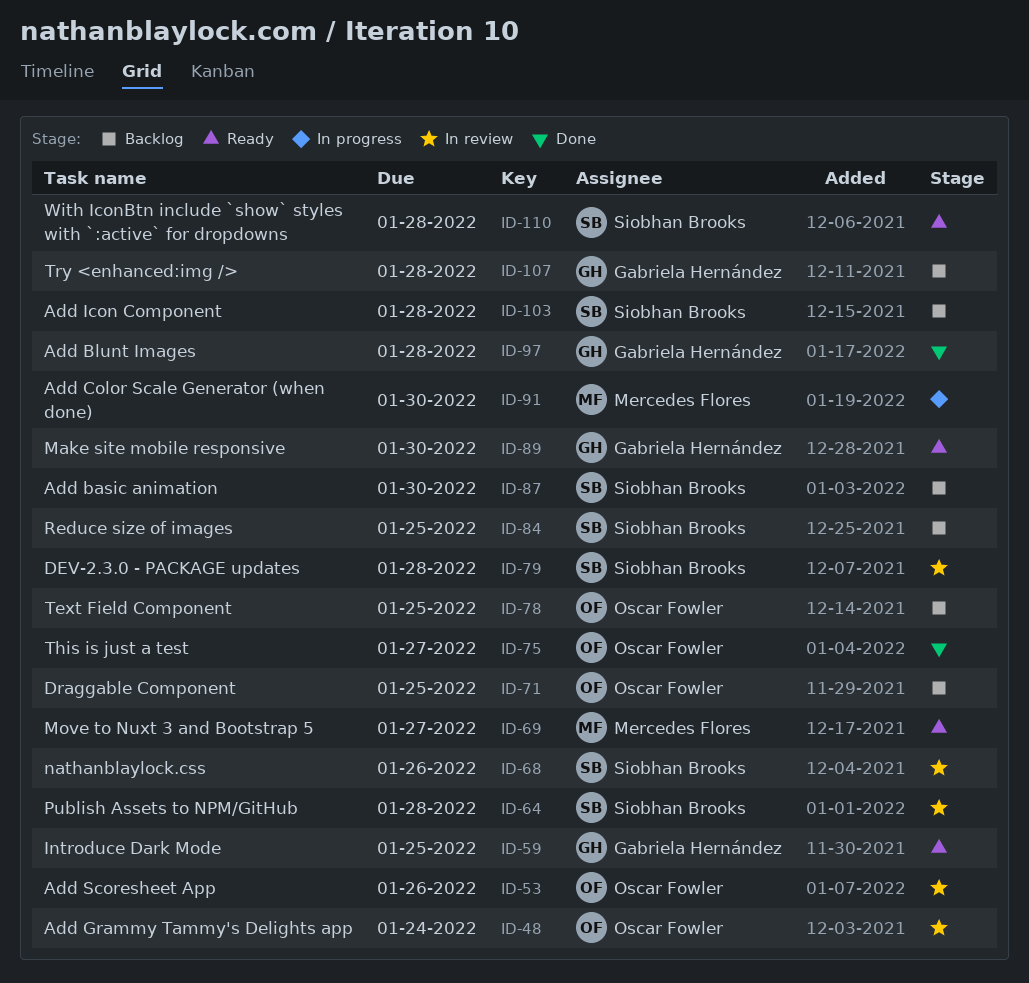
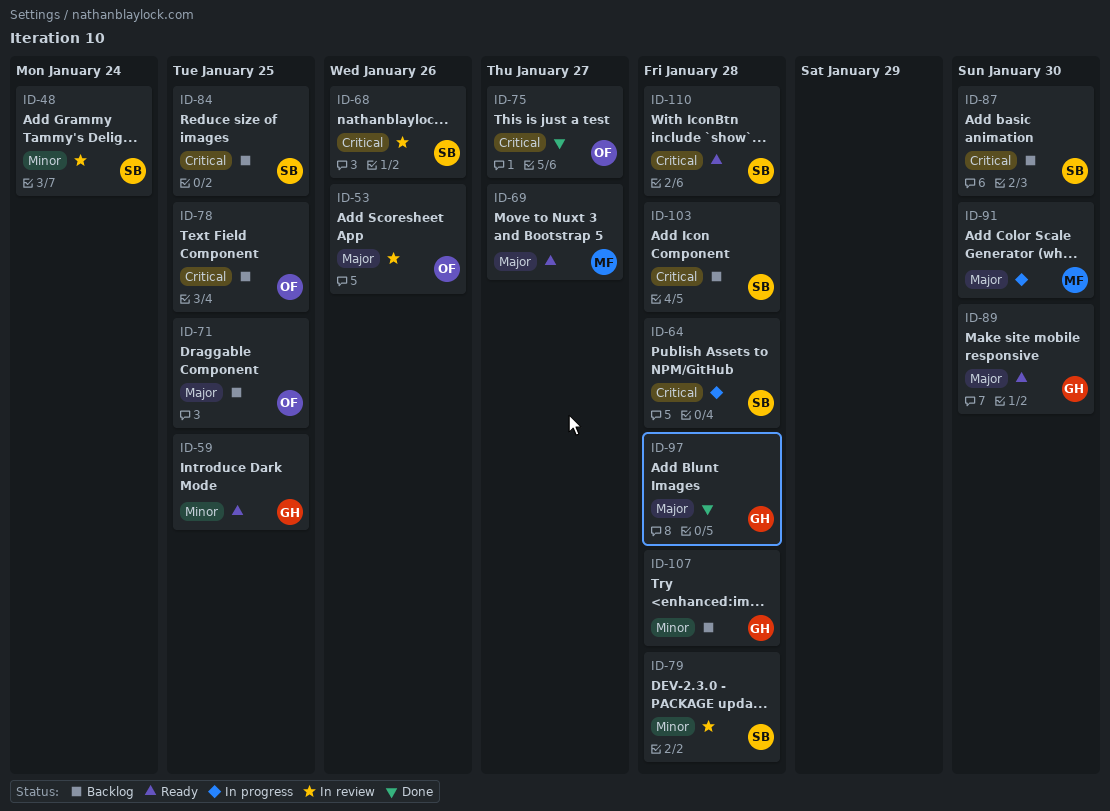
ID-48, owner: Oscar Fowler -> Siobhan Brooks
ID-64, status: In review -> In progress

